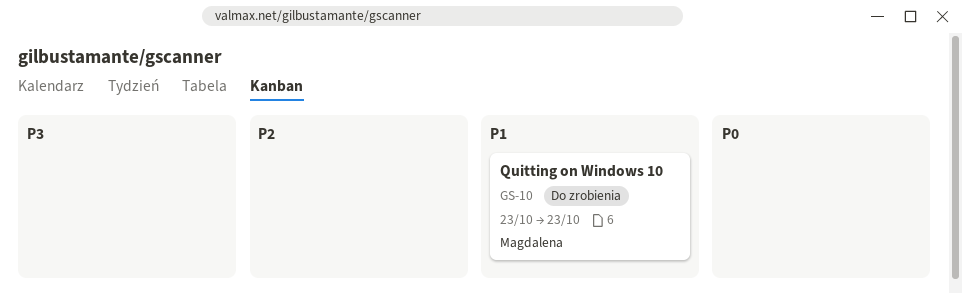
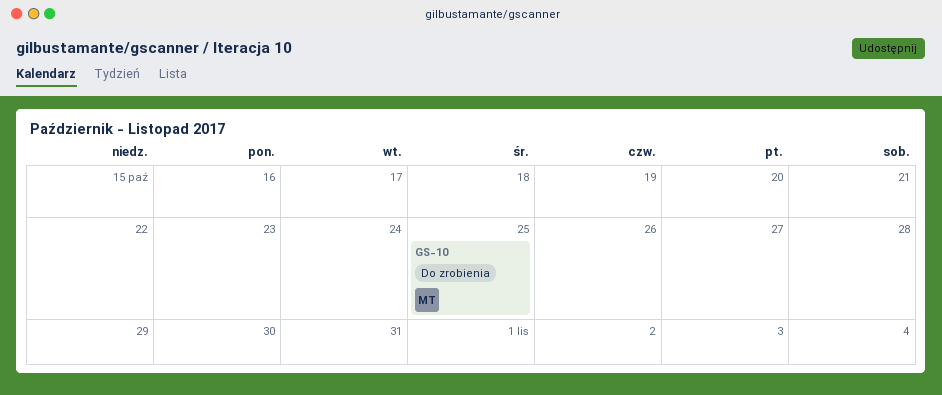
GS-10, due: Oct 23 -> Oct 25

